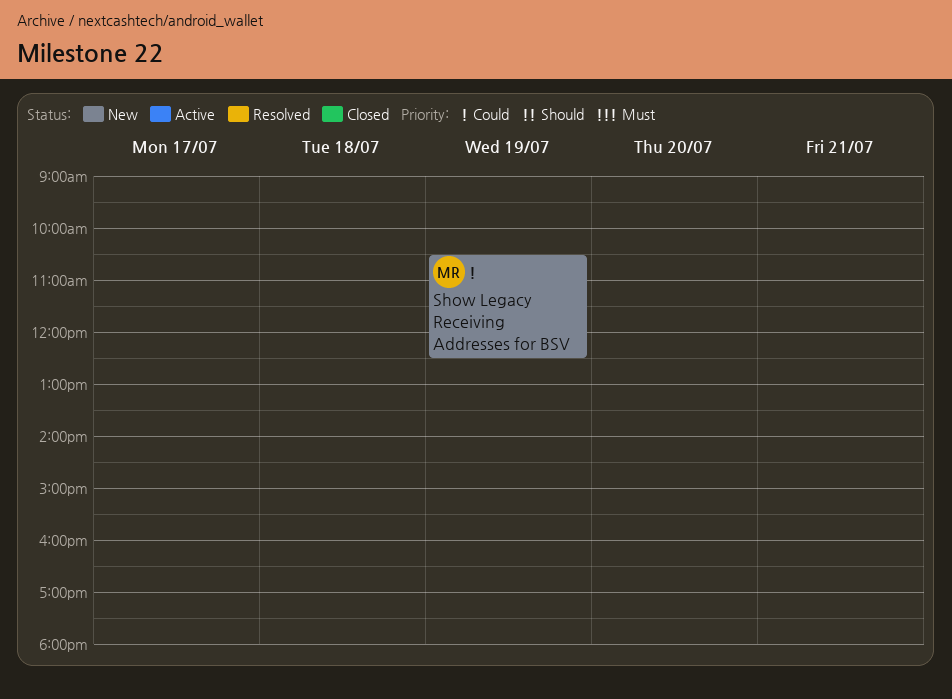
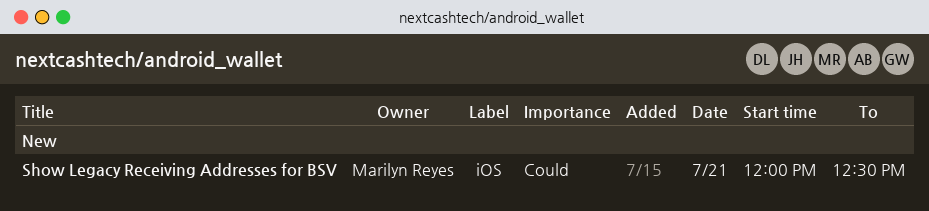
Show Legacy Receiving Addresses for BSV, day: Jul 19 -> Jul 21
Show Legacy Receiving Addresses for BSV, begins: 10:30 -> 12:00

